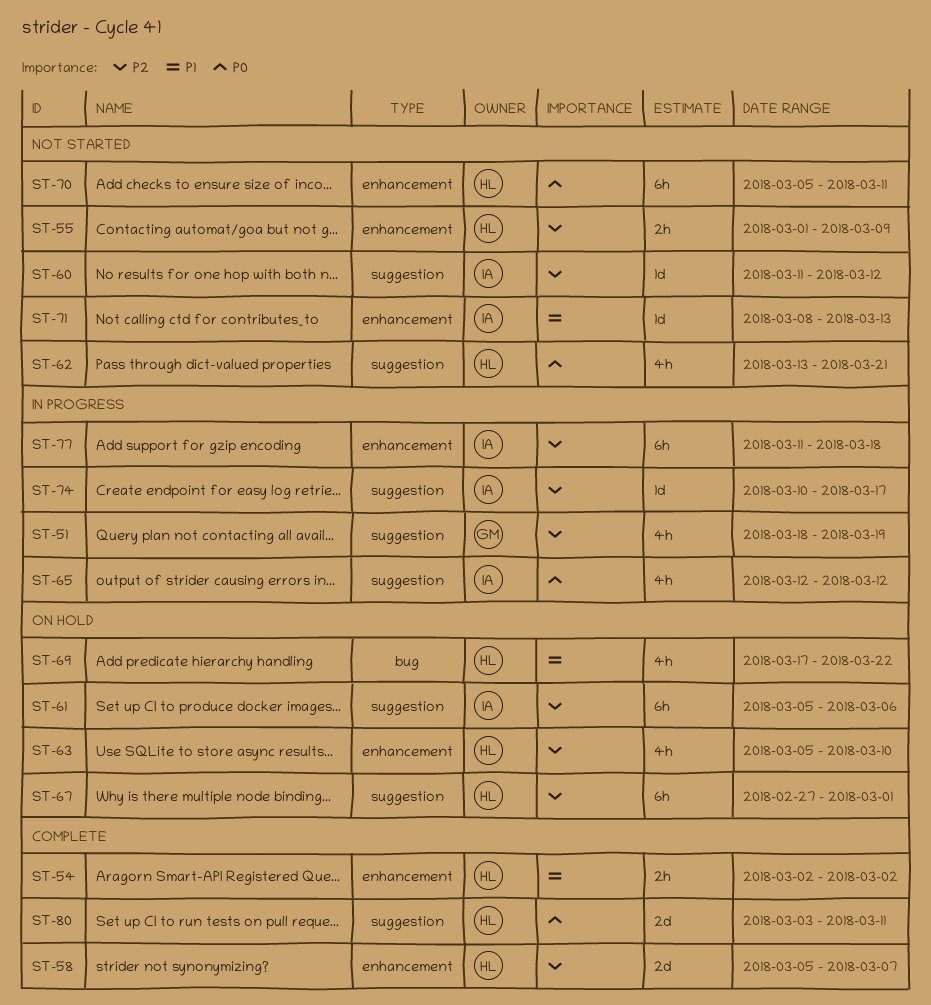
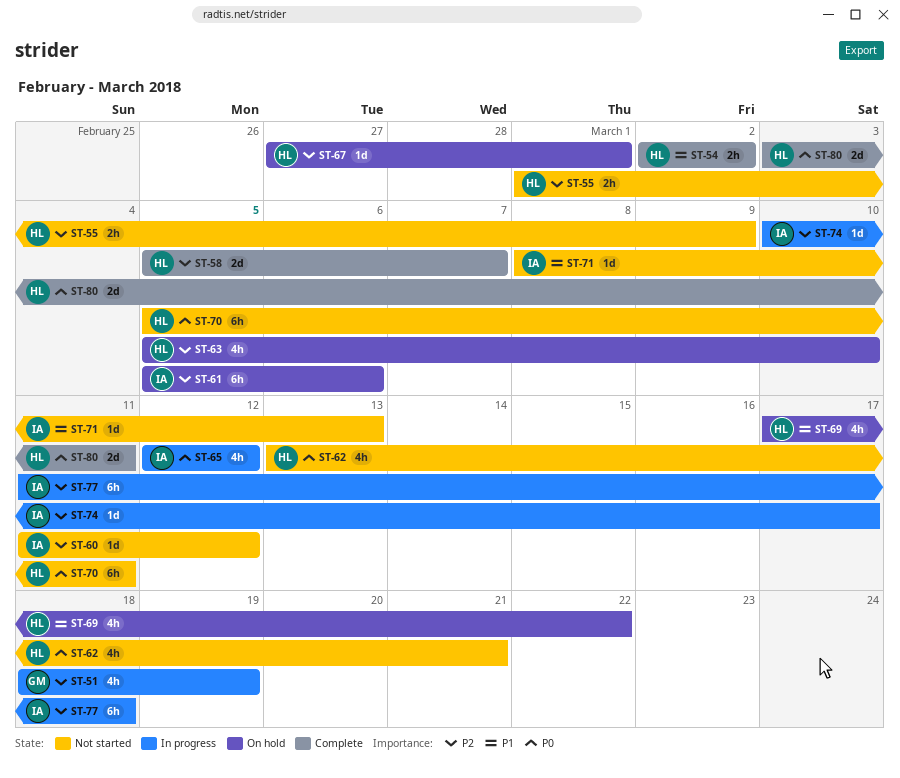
ST-67, estimate: 6h -> 1d

